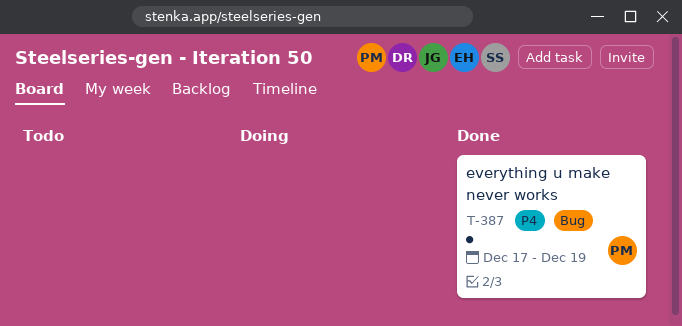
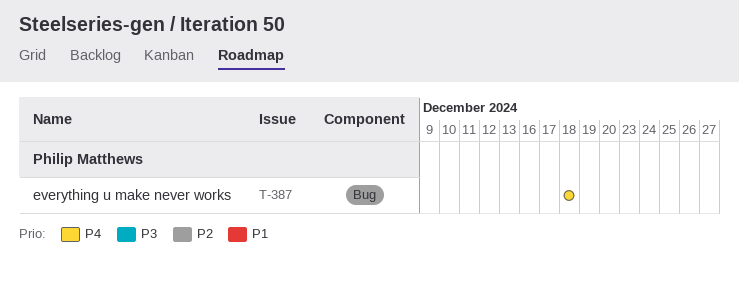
T-387, start: Dec 17 -> Dec 18
T-387, due: Dec 19 -> Dec 18

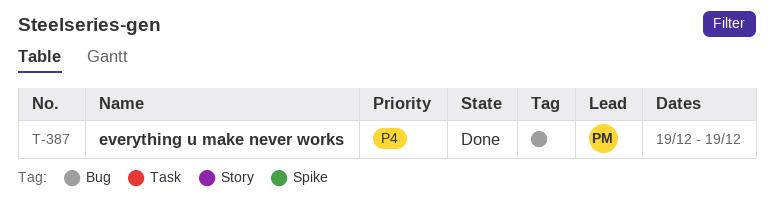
T-387, start: Dec 18 -> Dec 19
T-387, due: Dec 18 -> Dec 19

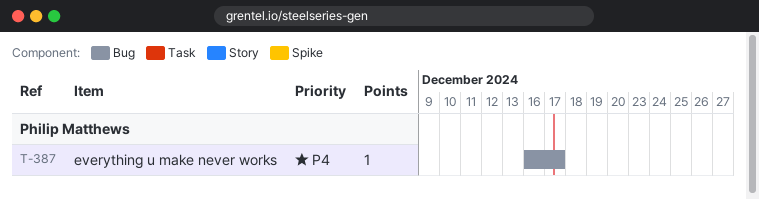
T-387, start: Dec 19 -> Dec 16
T-387, due: Dec 19 -> Dec 17

